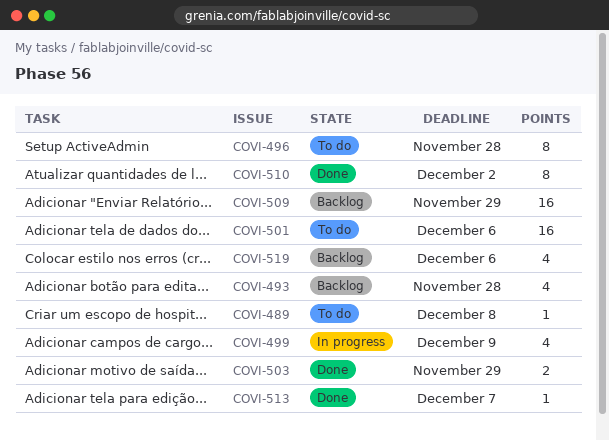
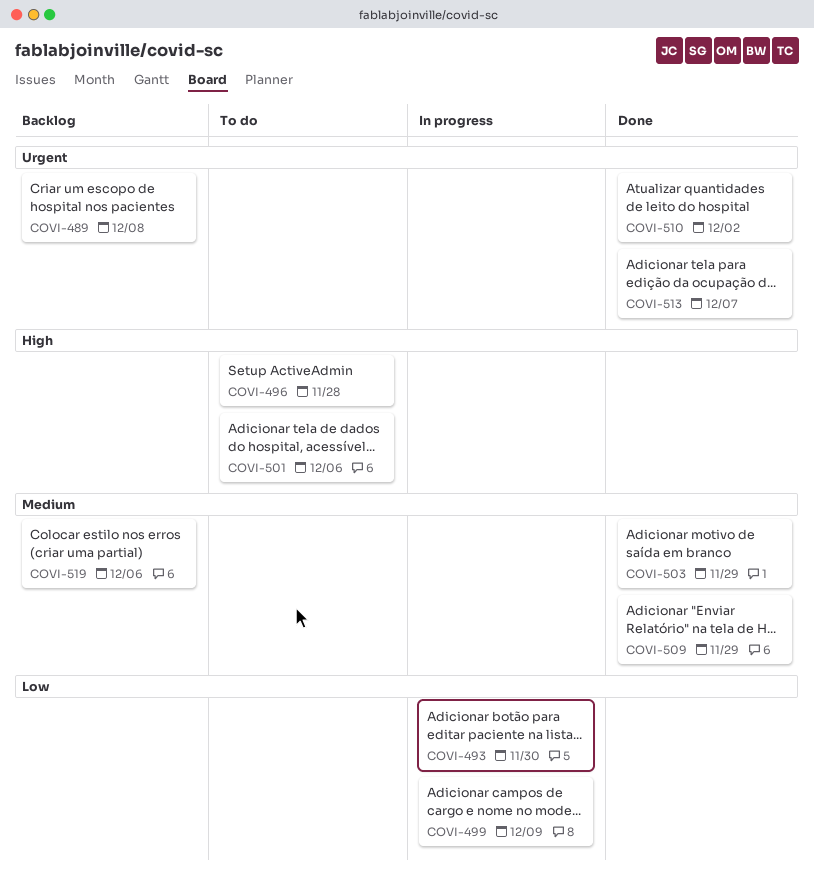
COVI-489, status: To do -> Backlog
COVI-493, status: Backlog -> In progress
COVI-493, due: Nov 28 -> Nov 30
COVI-509, status: Backlog -> Done

